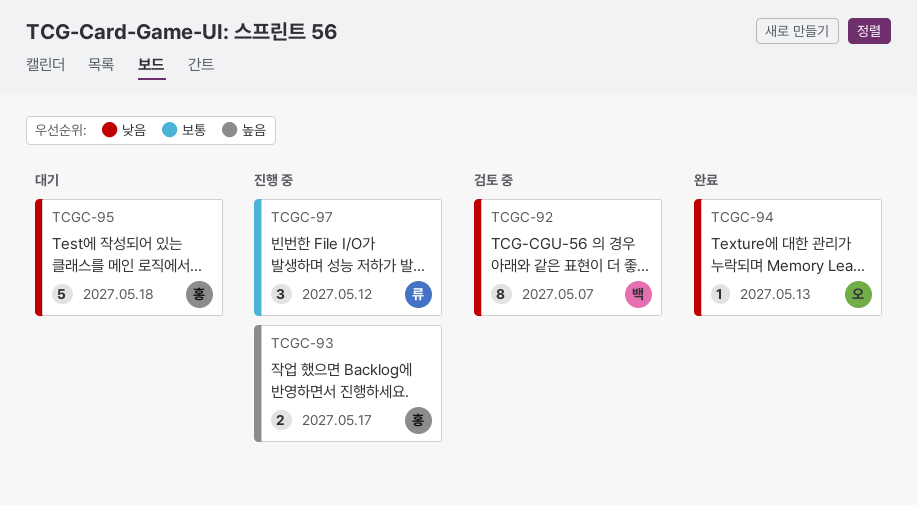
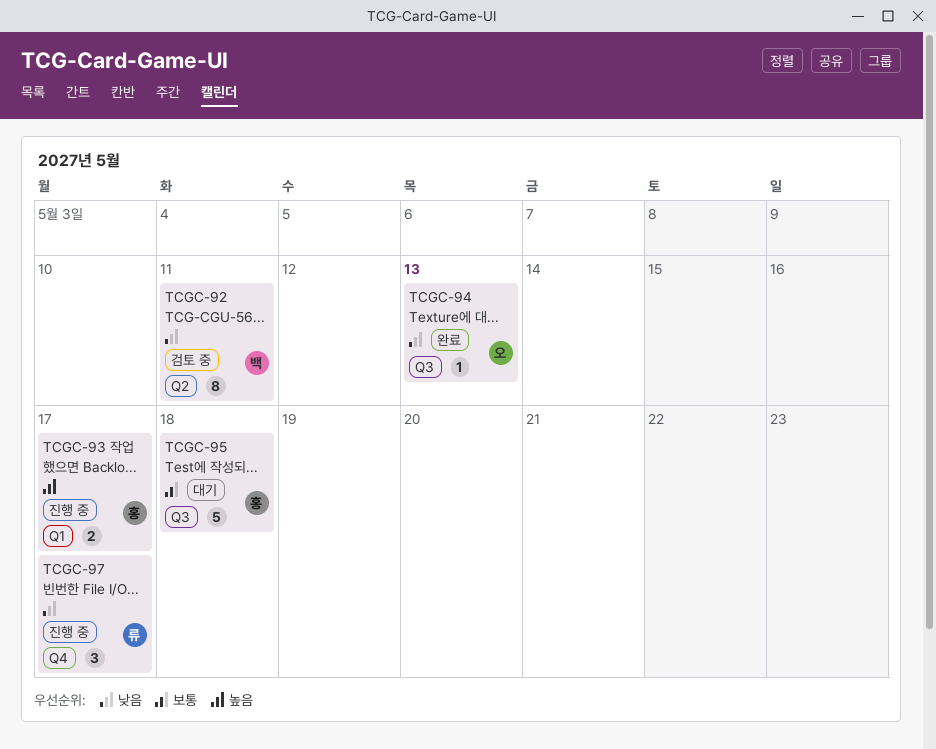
TCGC-92, due: May 7 -> May 11
TCGC-95, priority: 낮음 -> 보통
TCGC-97, priority: 보통 -> 낮음
TCGC-97, due: May 12 -> May 17

